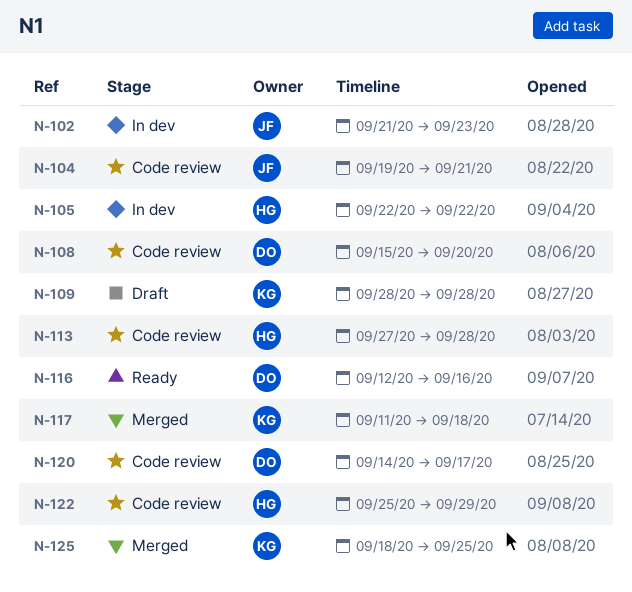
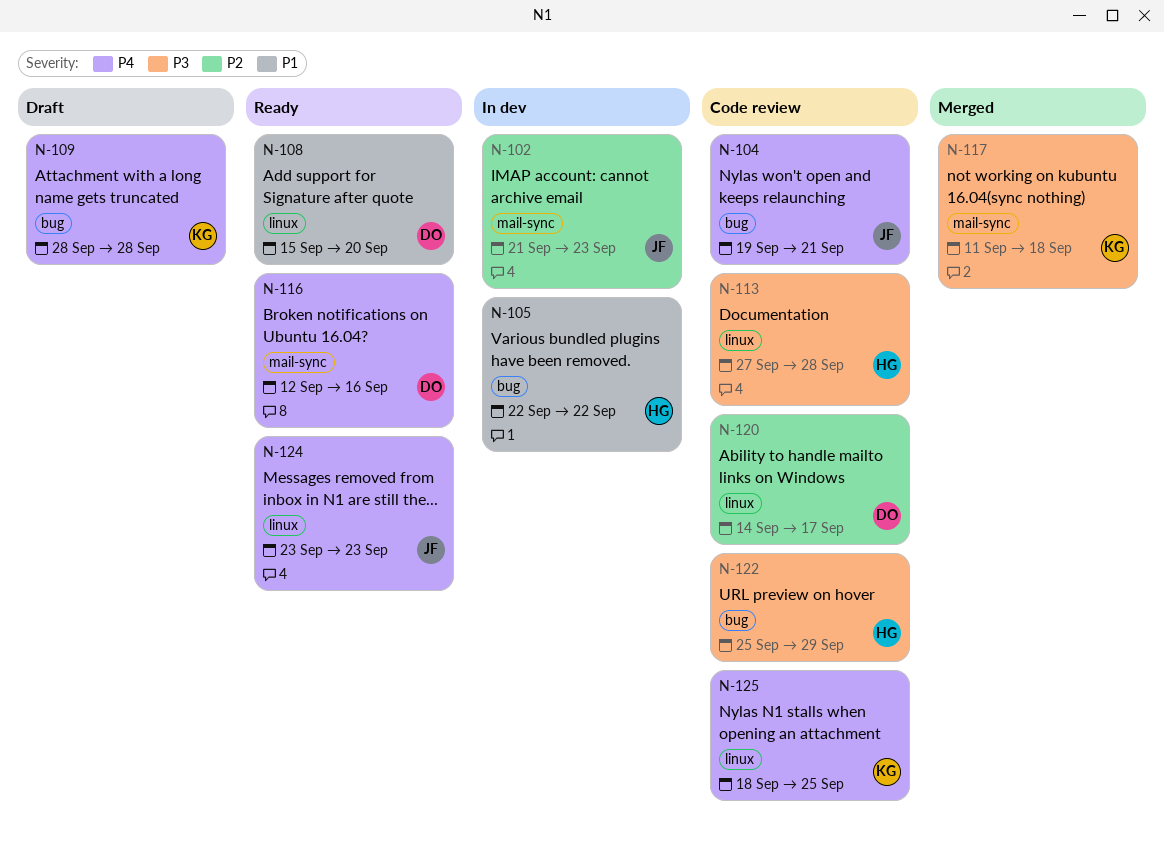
N-108, status: Code review -> Ready
N-124: none -> present
N-125, status: Merged -> Code review

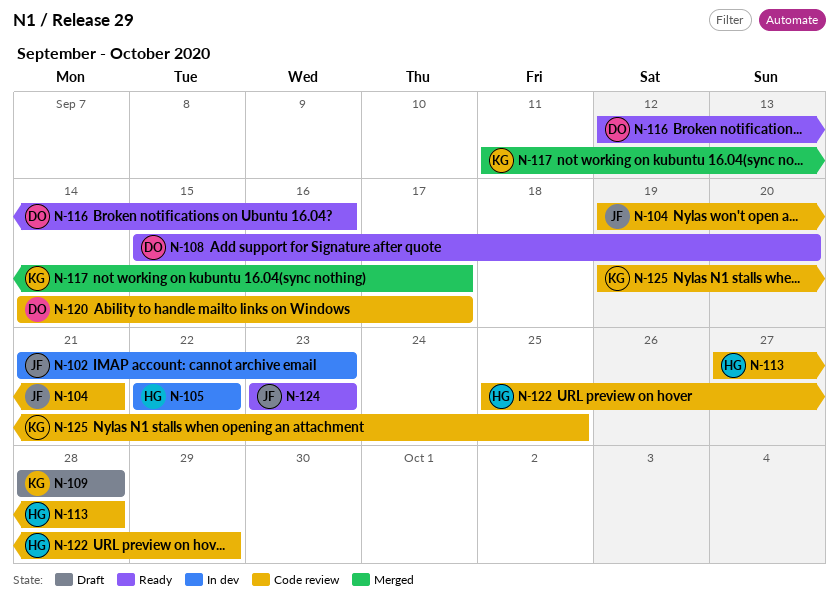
N-117, due: Sep 18 -> Sep 17
N-125, start: Sep 18 -> Sep 19

